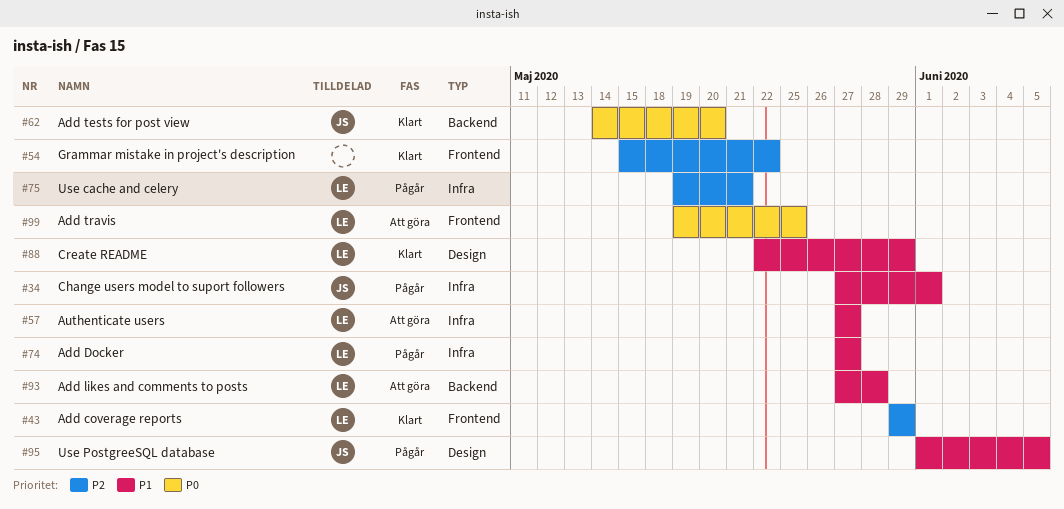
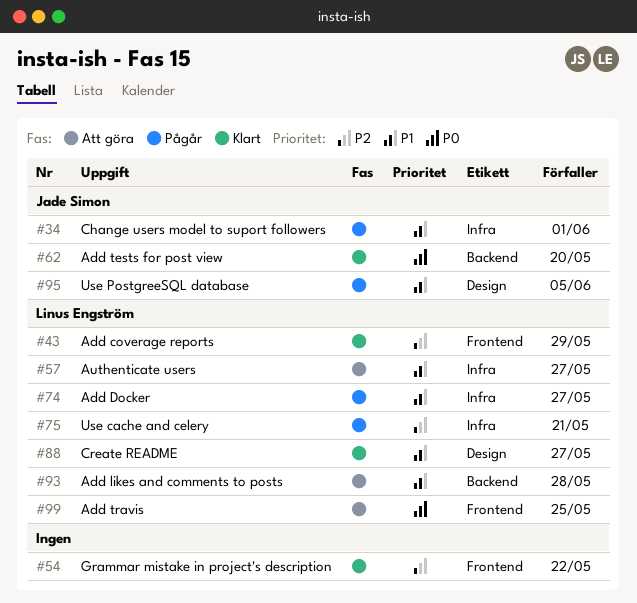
#88, due: May 29 -> May 27

